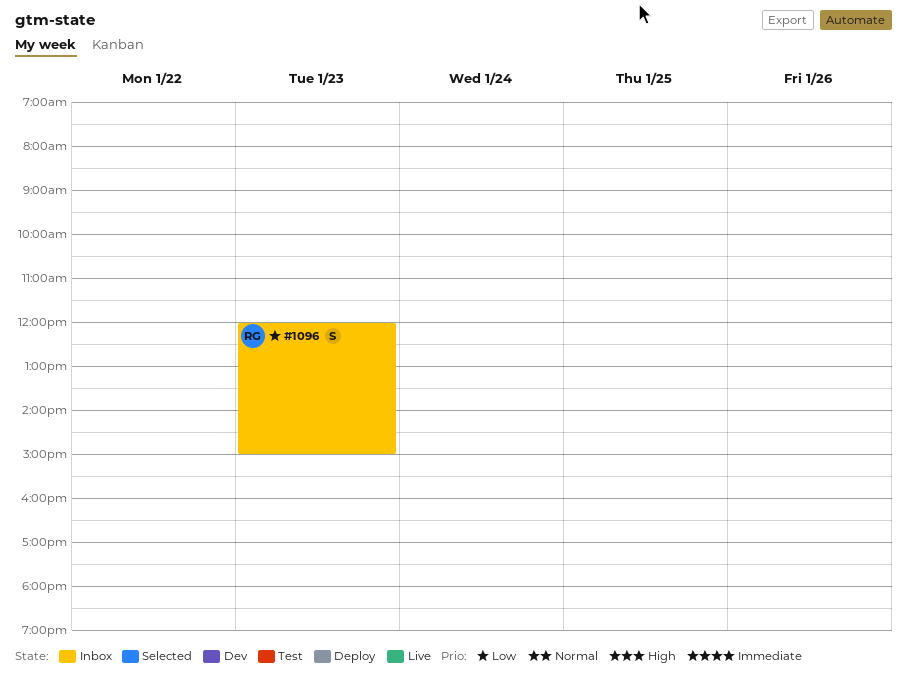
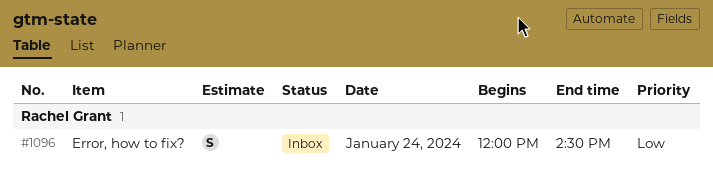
#1096, day: Jan 23 -> Jan 24
#1096, ends: 15:00 -> 14:30

